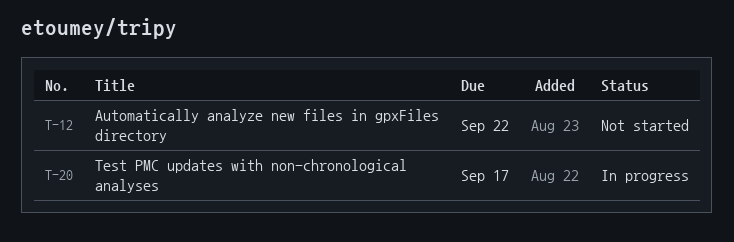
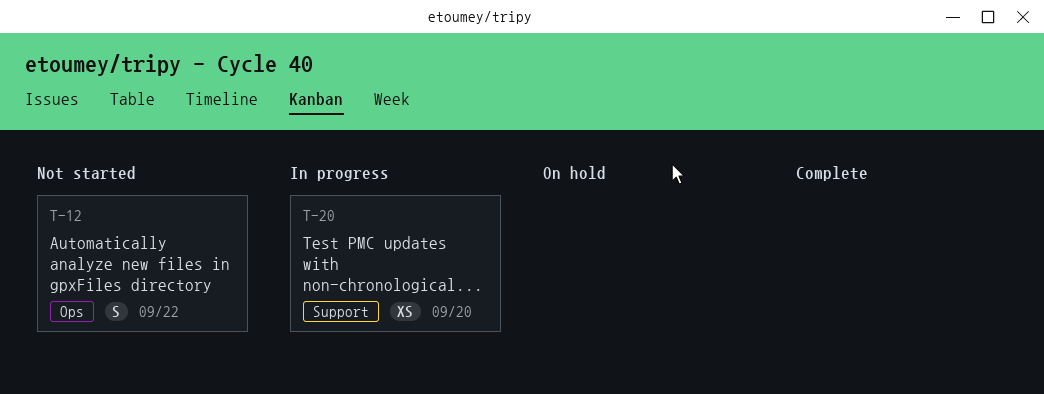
T-20, due: Sep 17 -> Sep 20

